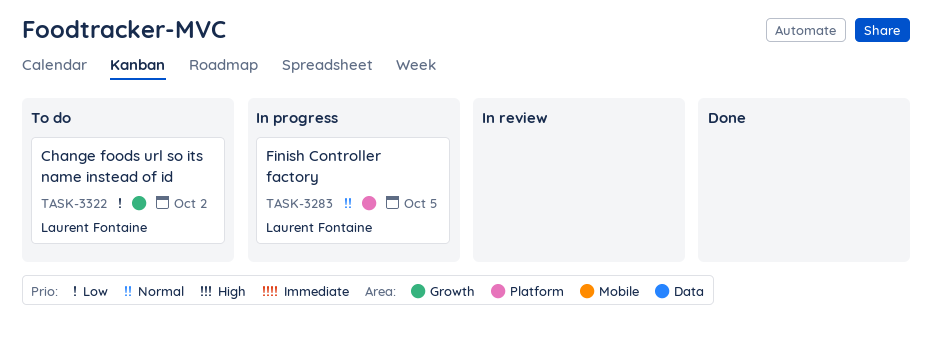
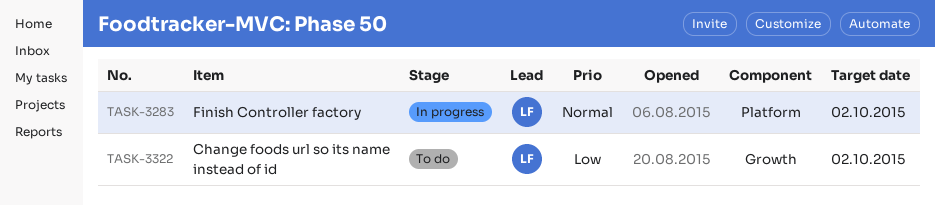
TASK-3283, due: Oct 5 -> Oct 2

